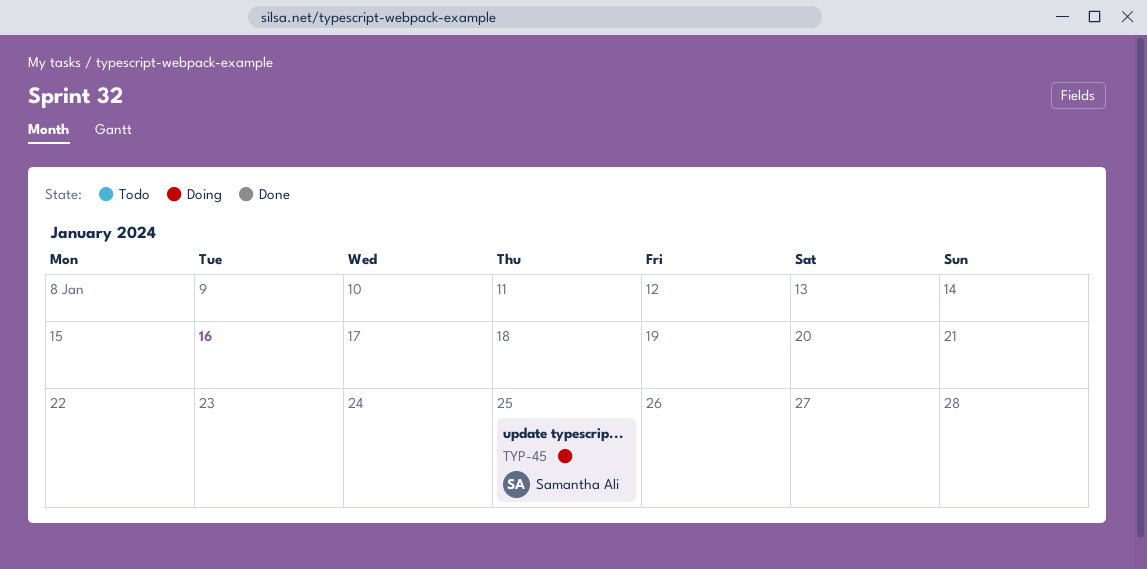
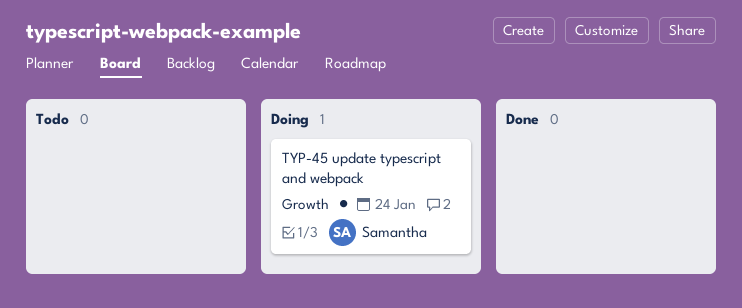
TYP-45, due: Jan 25 -> Jan 24

